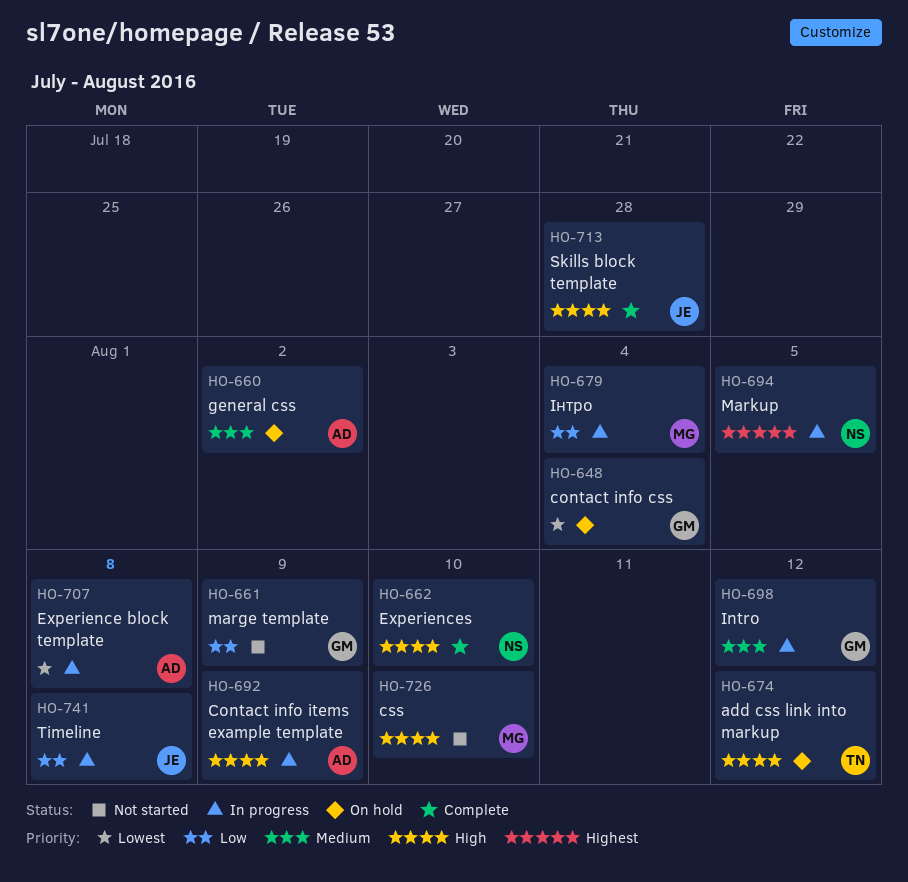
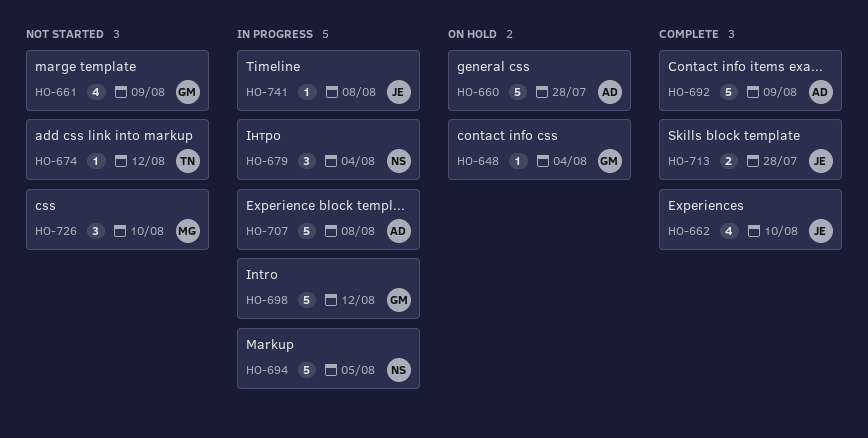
HO-660, due: Aug 2 -> Jul 28
HO-662, owner: NS -> JE
HO-674, status: On hold -> Not started
HO-679, owner: MG -> NS
HO-692, status: In progress -> Complete

